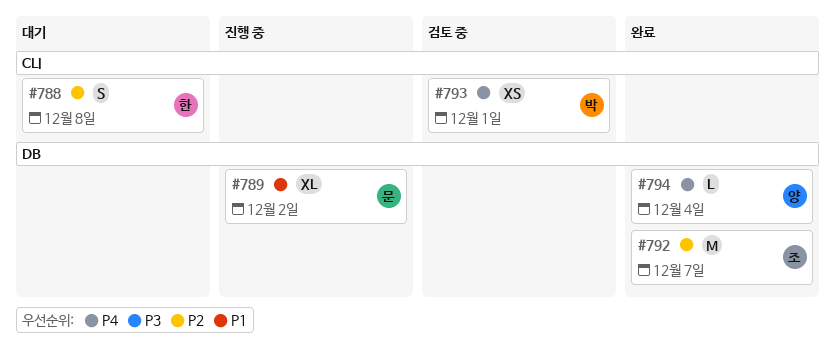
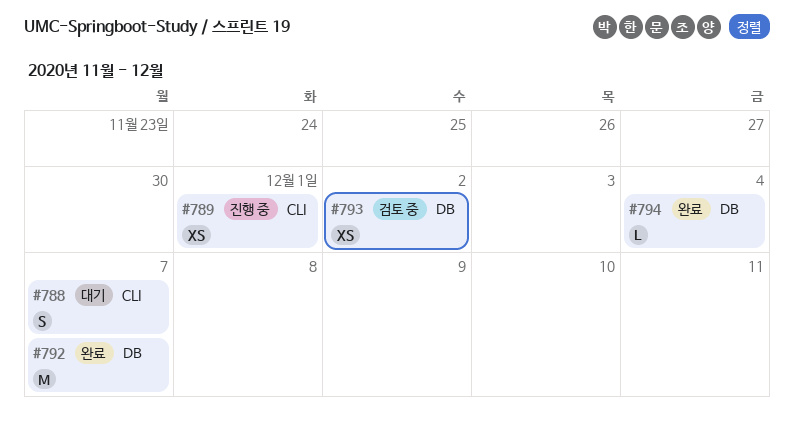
#788, due: Dec 8 -> Dec 7
#789, label: DB -> CLI
#789, estimate: XL -> XS
#789, due: Dec 2 -> Dec 1
#793, label: CLI -> DB
#793, due: Dec 1 -> Dec 2

